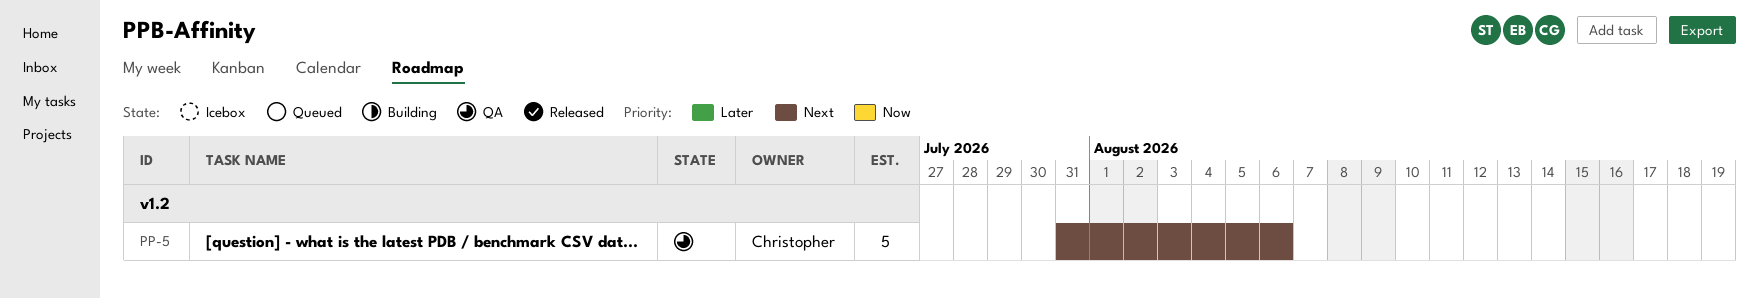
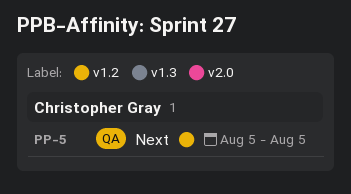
PP-5, start: Jul 31 -> Aug 5
PP-5, due: Aug 6 -> Aug 5

